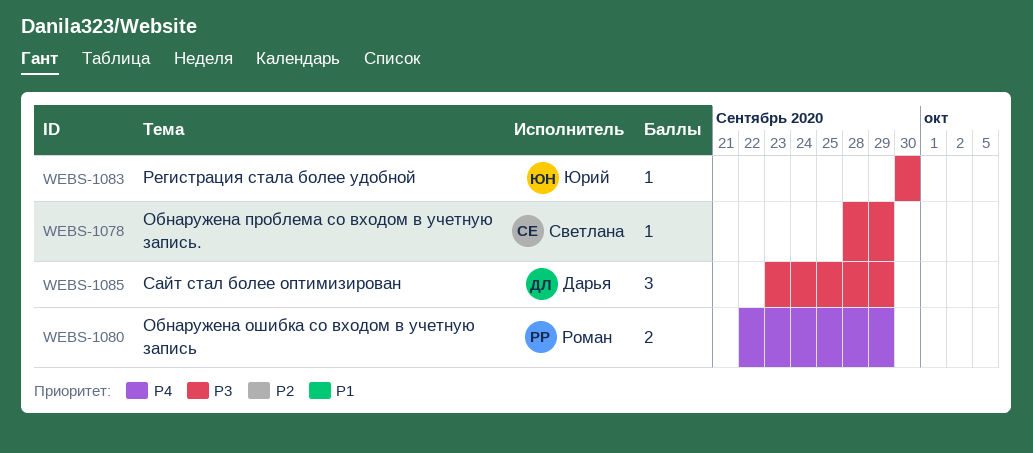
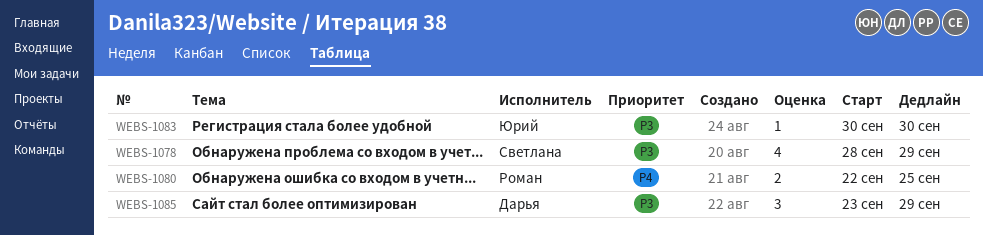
WEBS-1078, estimate: 1 -> 4
WEBS-1080, due: Sep 29 -> Sep 25

